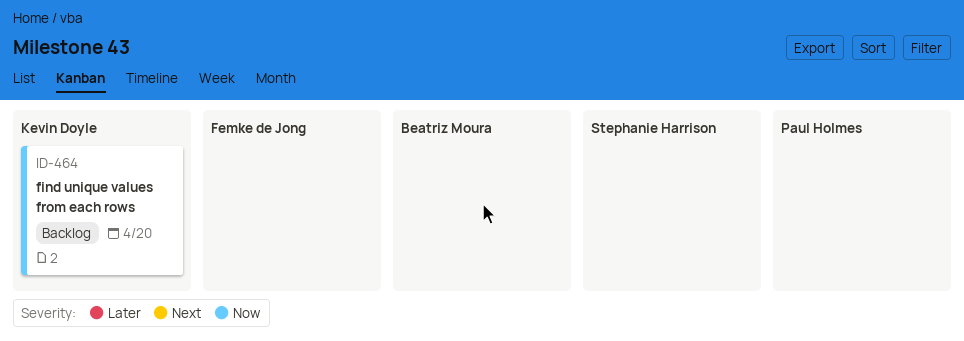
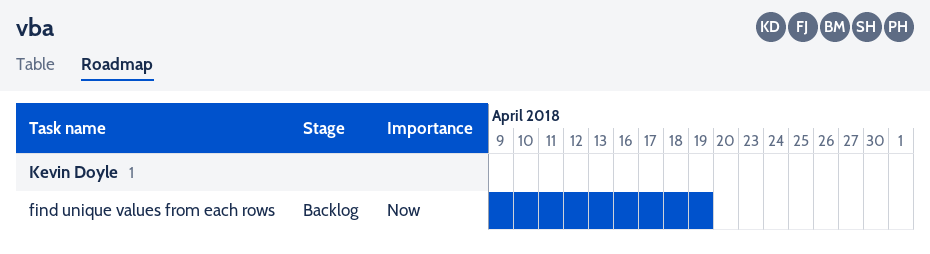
find unique values from each rows, due: Apr 20 -> Apr 19

